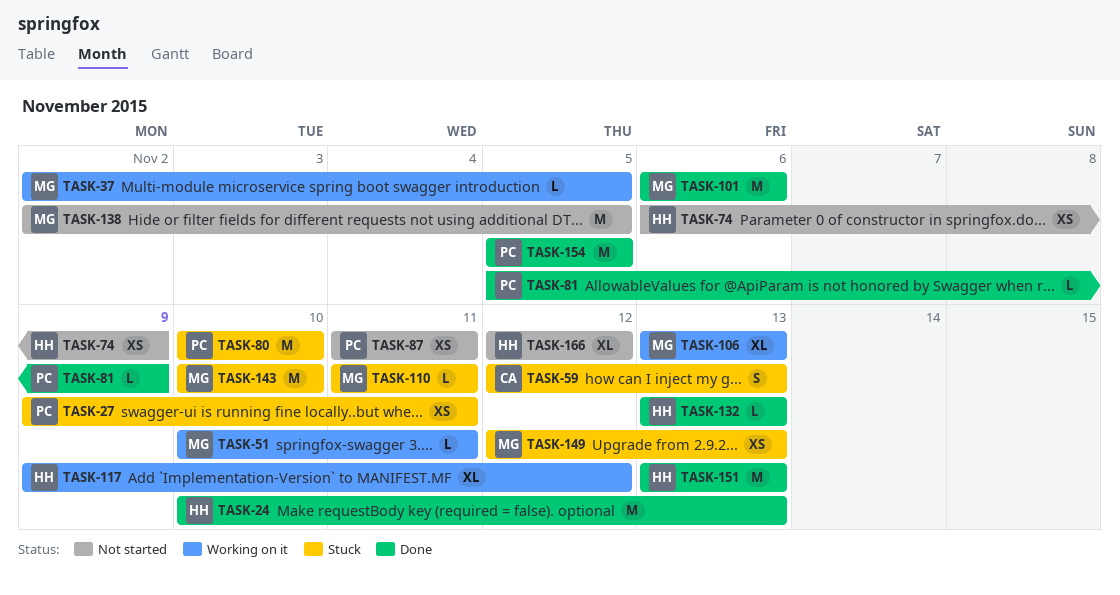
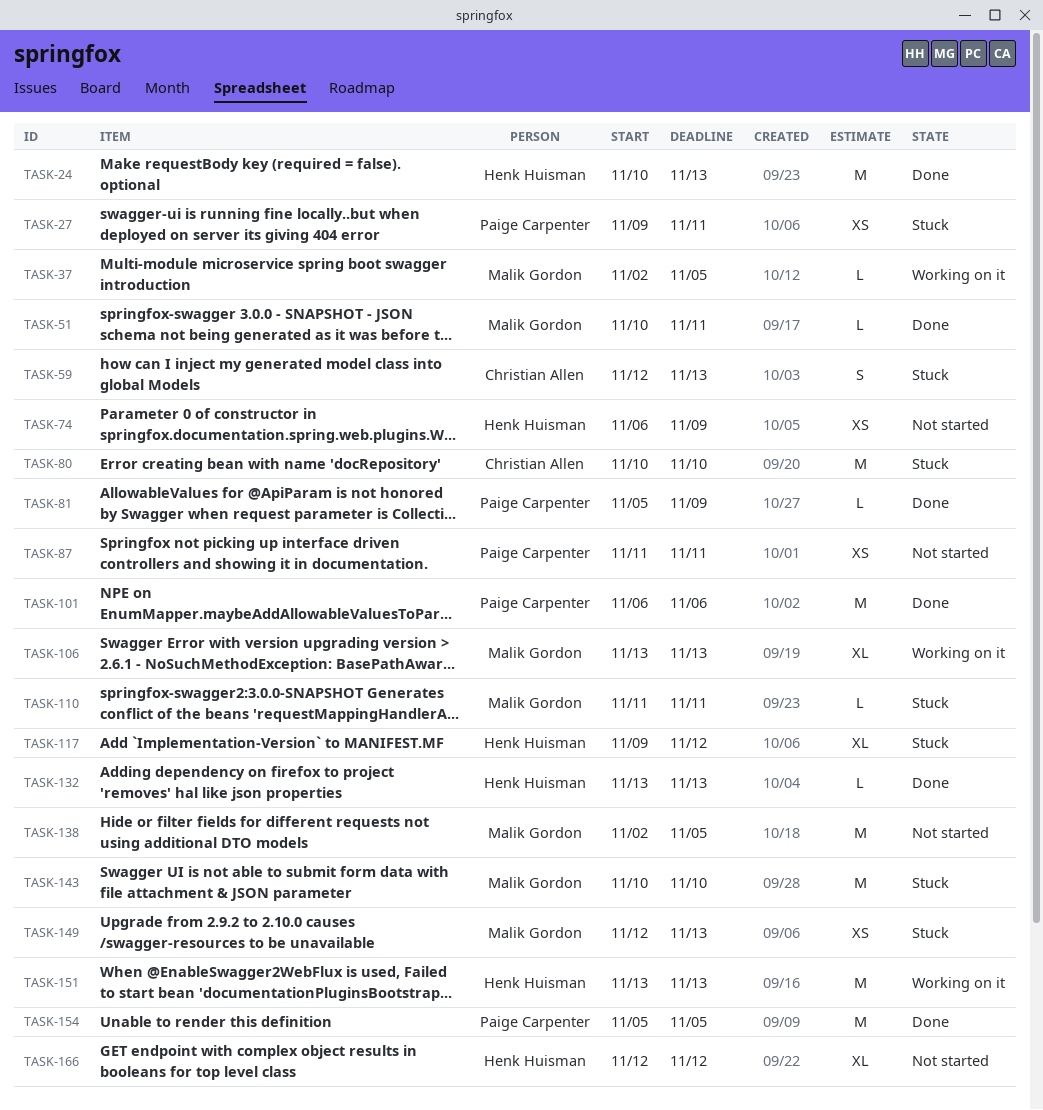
TASK-51, status: Working on it -> Done
TASK-80, owner: Paige Carpenter -> Christian Allen
TASK-101, owner: Malik Gordon -> Paige Carpenter
TASK-117, status: Working on it -> Stuck
TASK-151, status: Done -> Working on it

